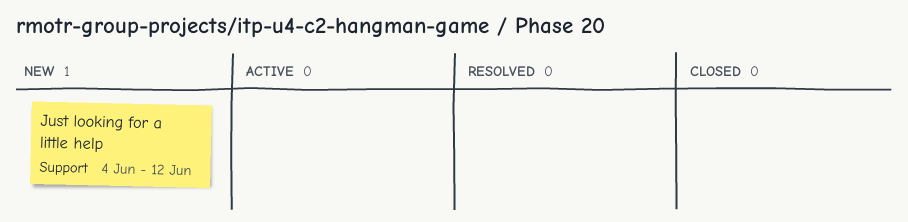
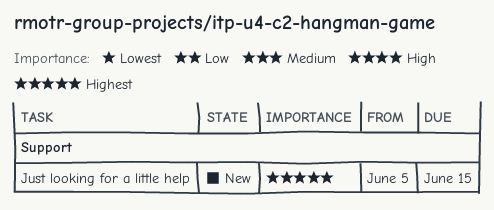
Just looking for a little help, start: Jun 4 -> Jun 5
Just looking for a little help, due: Jun 12 -> Jun 15

